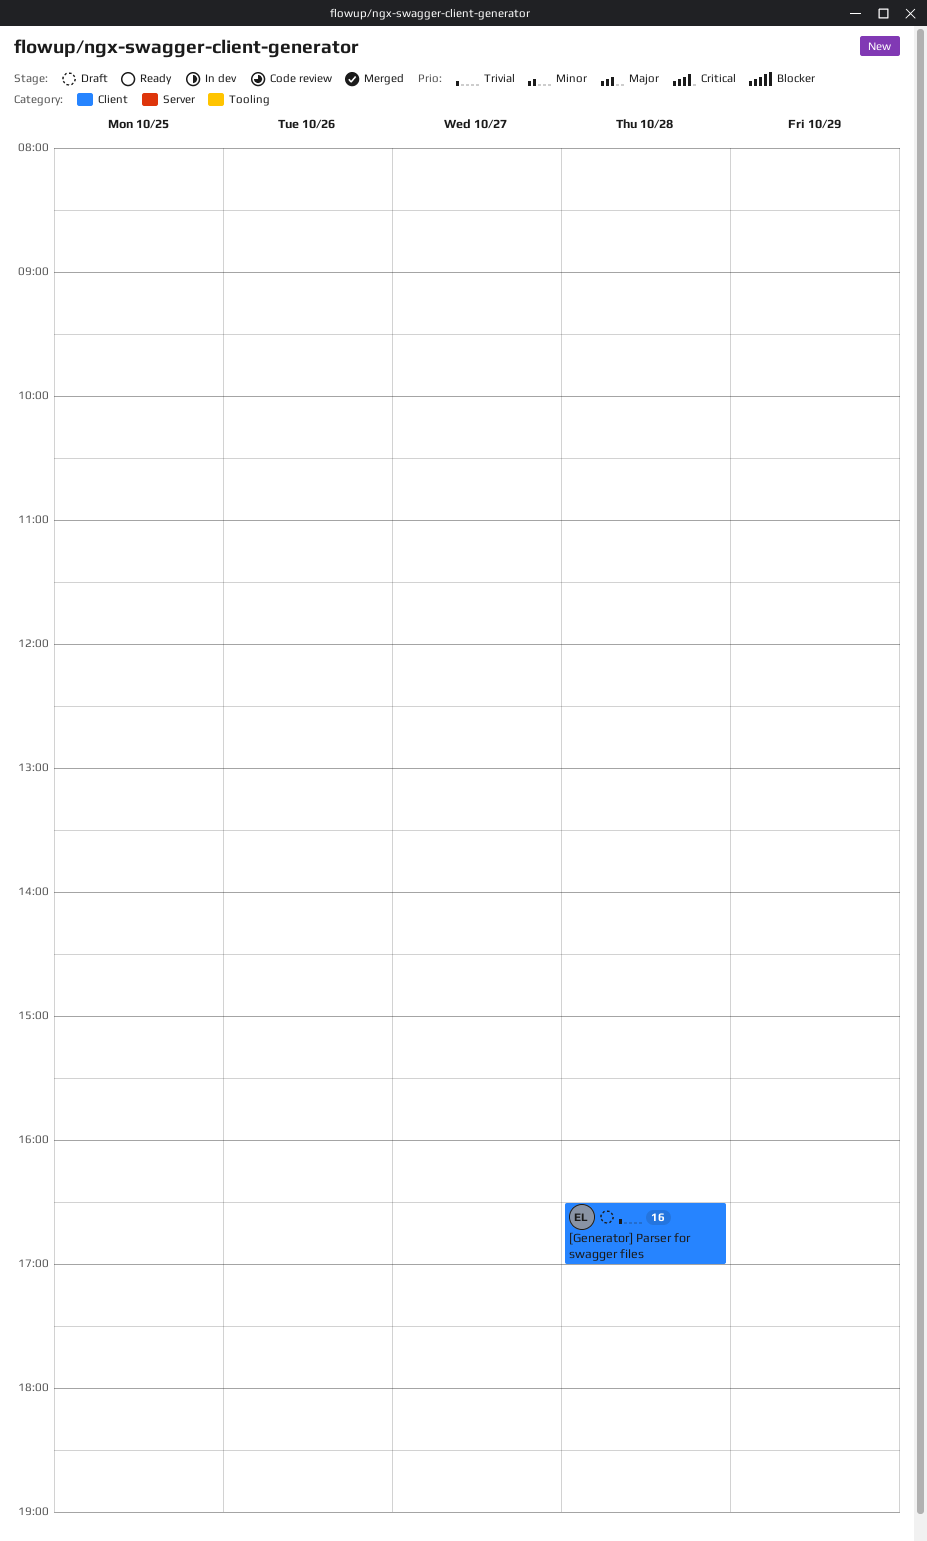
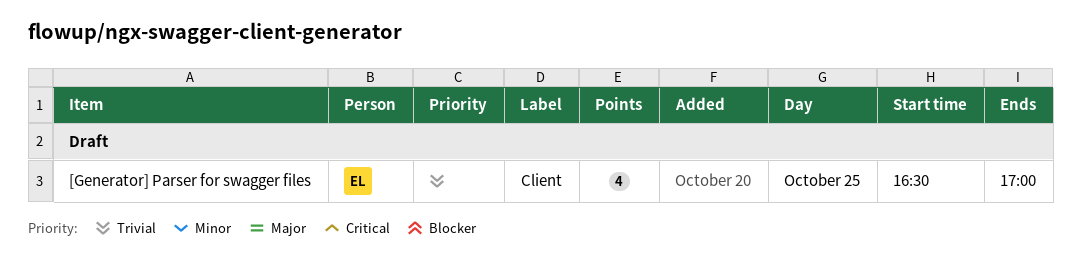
[Generator] Parser for swagger files, estimate: 16 -> 4
[Generator] Parser for swagger files, day: Oct 28 -> Oct 25

